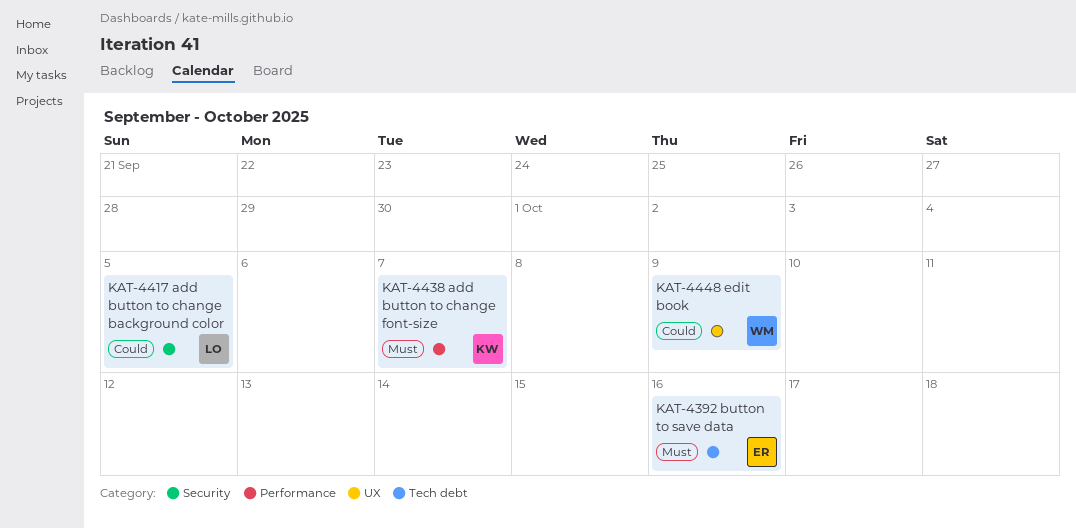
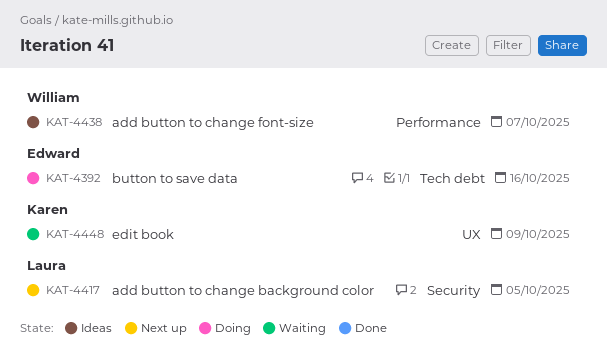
KAT-4438, owner: Karen -> William
KAT-4448, owner: William -> Karen

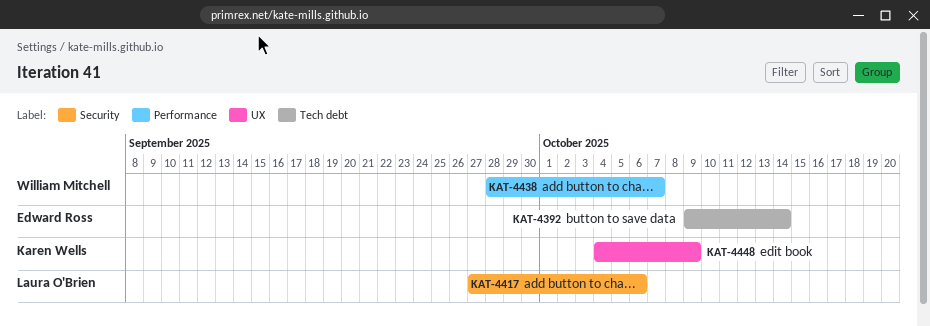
KAT-4392, due: Oct 16 -> Oct 14
KAT-4417, due: Oct 5 -> Oct 6

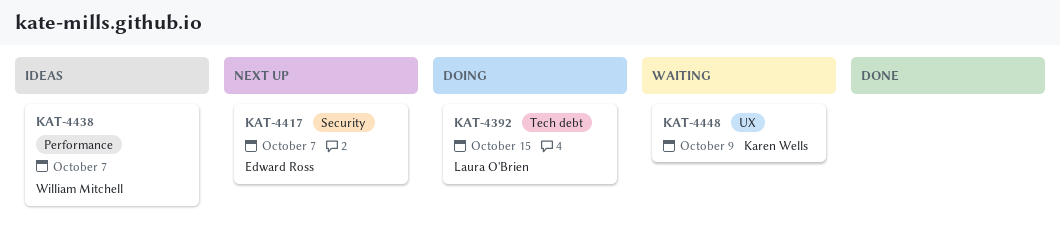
KAT-4392, owner: Edward Ross -> Laura O'Brien
KAT-4392, due: Oct 14 -> Oct 15
KAT-4417, owner: Laura O'Brien -> Edward Ross
KAT-4417, due: Oct 6 -> Oct 7

